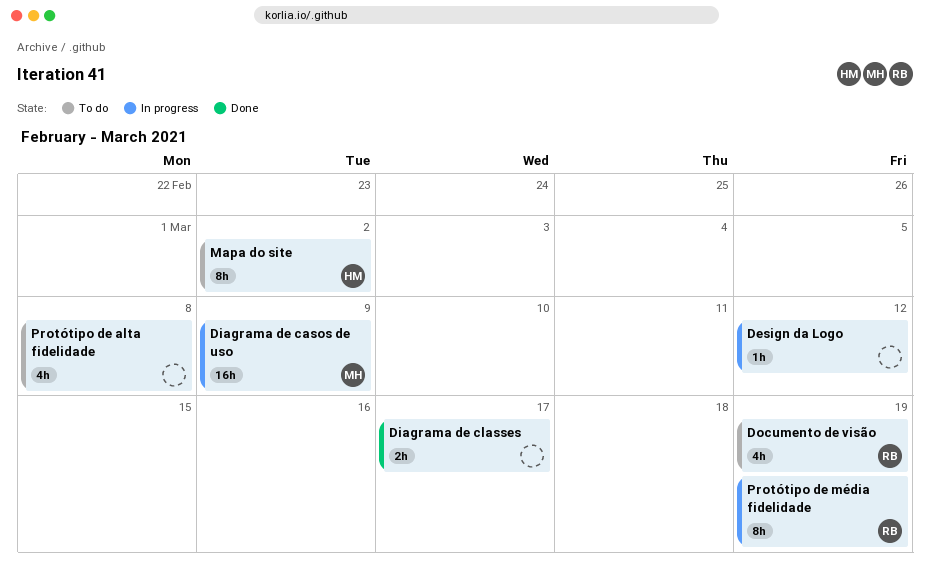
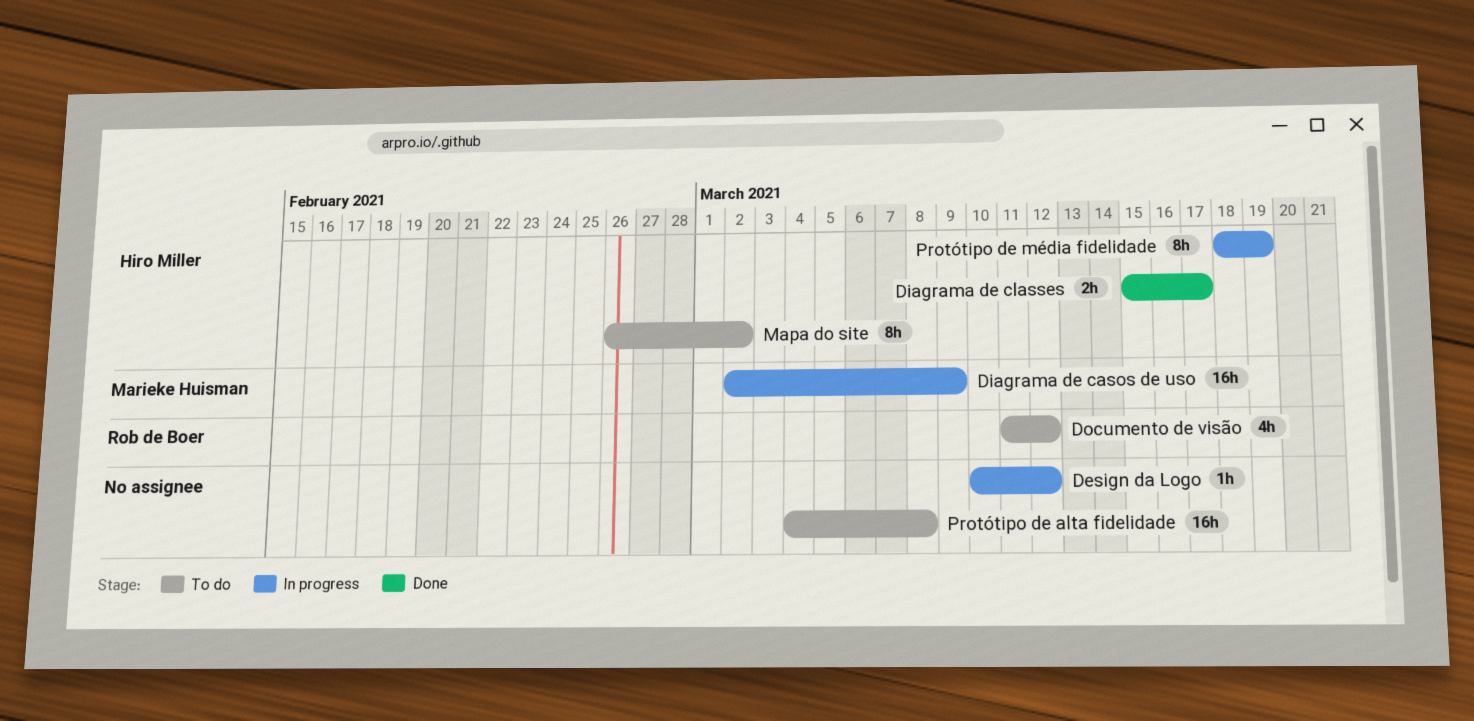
Diagrama de classes, owner: none -> Hiro Miller
Documento de visão, due: Mar 19 -> Mar 12
Protótipo de alta fidelidade, estimate: 4h -> 16h
Protótipo de média fidelidade, owner: Rob de Boer -> Hiro Miller

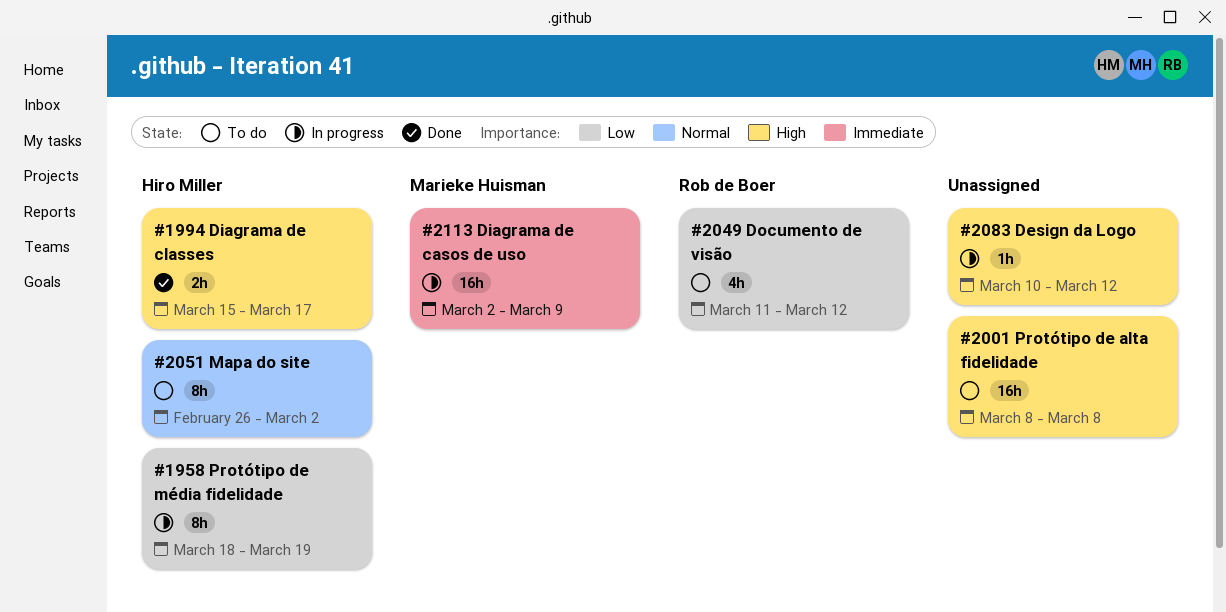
Protótipo de alta fidelidade, start: Mar 4 -> Mar 8

